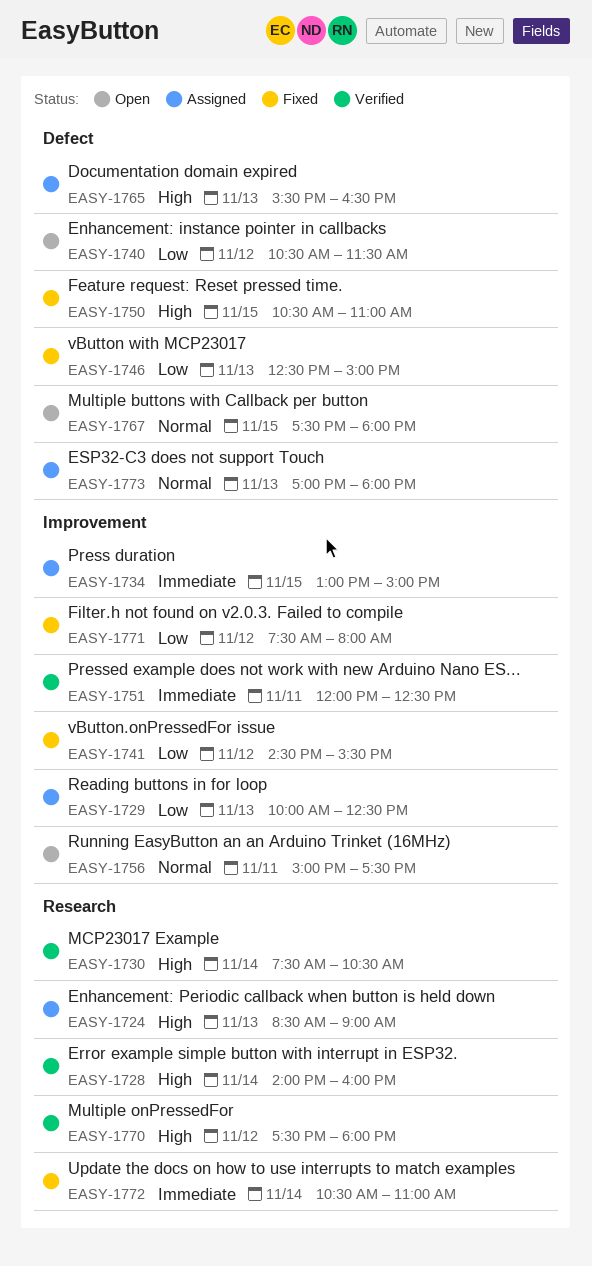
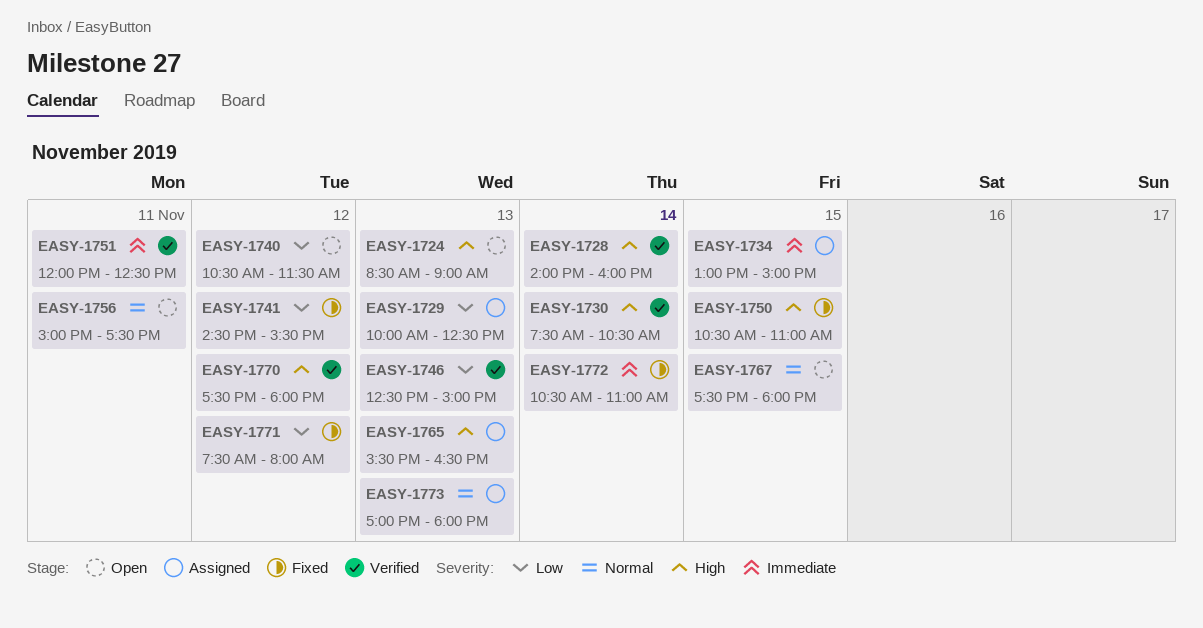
EASY-1724, status: Assigned -> Open
EASY-1746, status: Fixed -> Verified

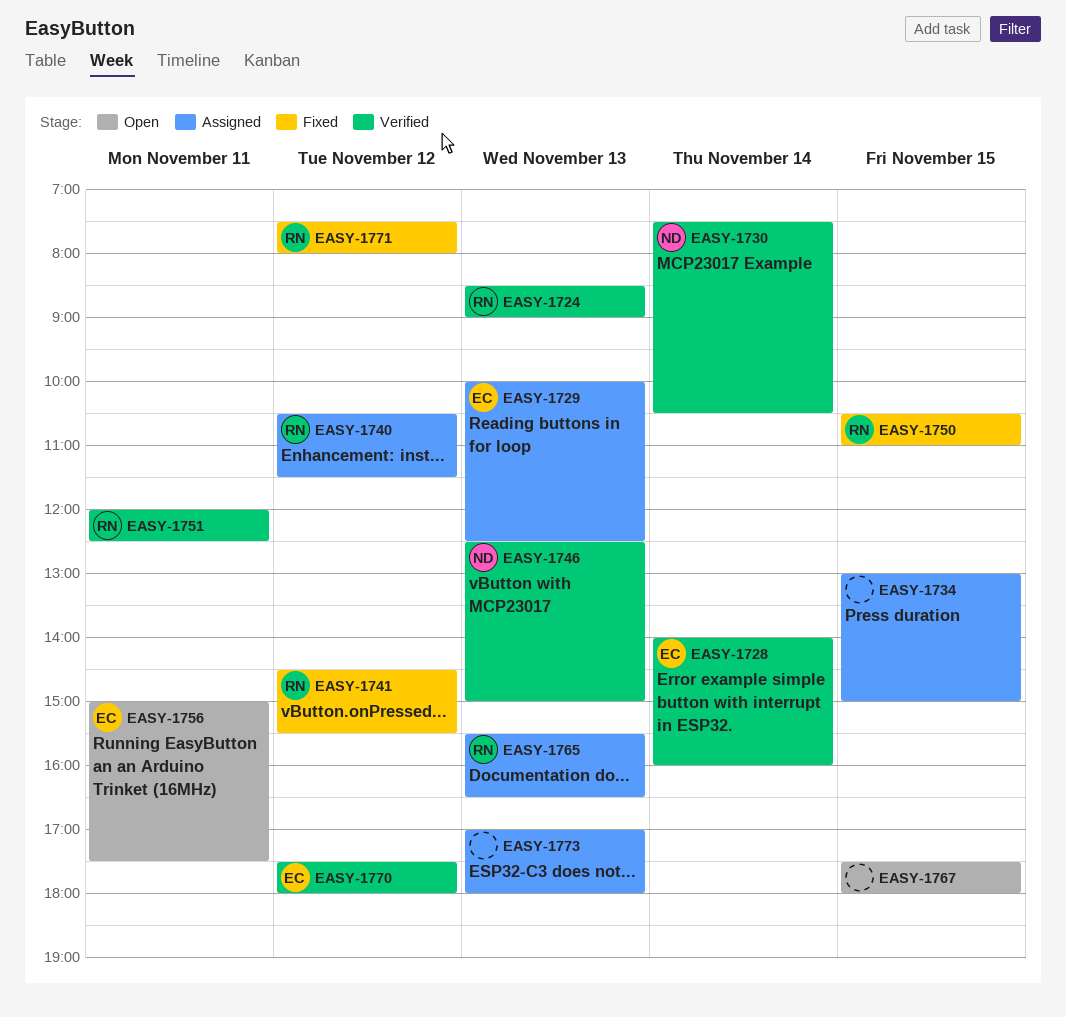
EASY-1724, status: Open -> Verified
EASY-1740, status: Open -> Assigned
EASY-1772: present -> none

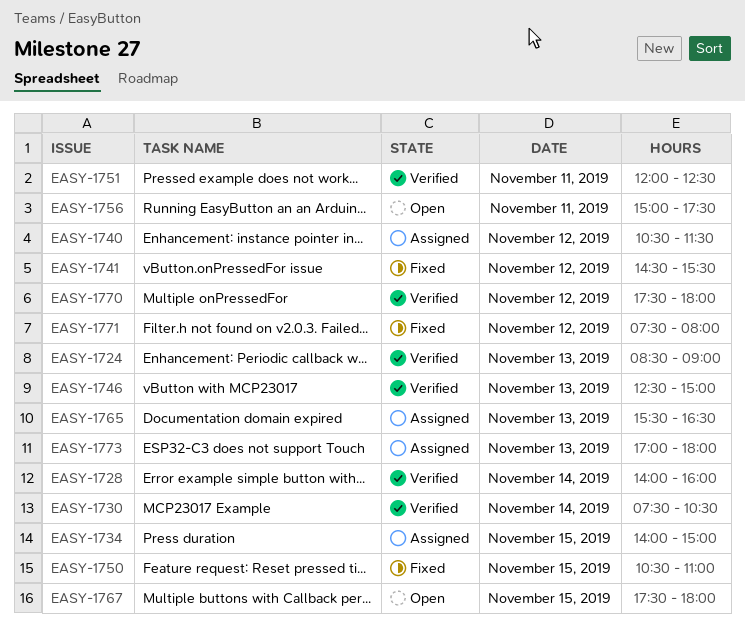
EASY-1729: present -> none
EASY-1734, begins: 13:00 -> 14:00

